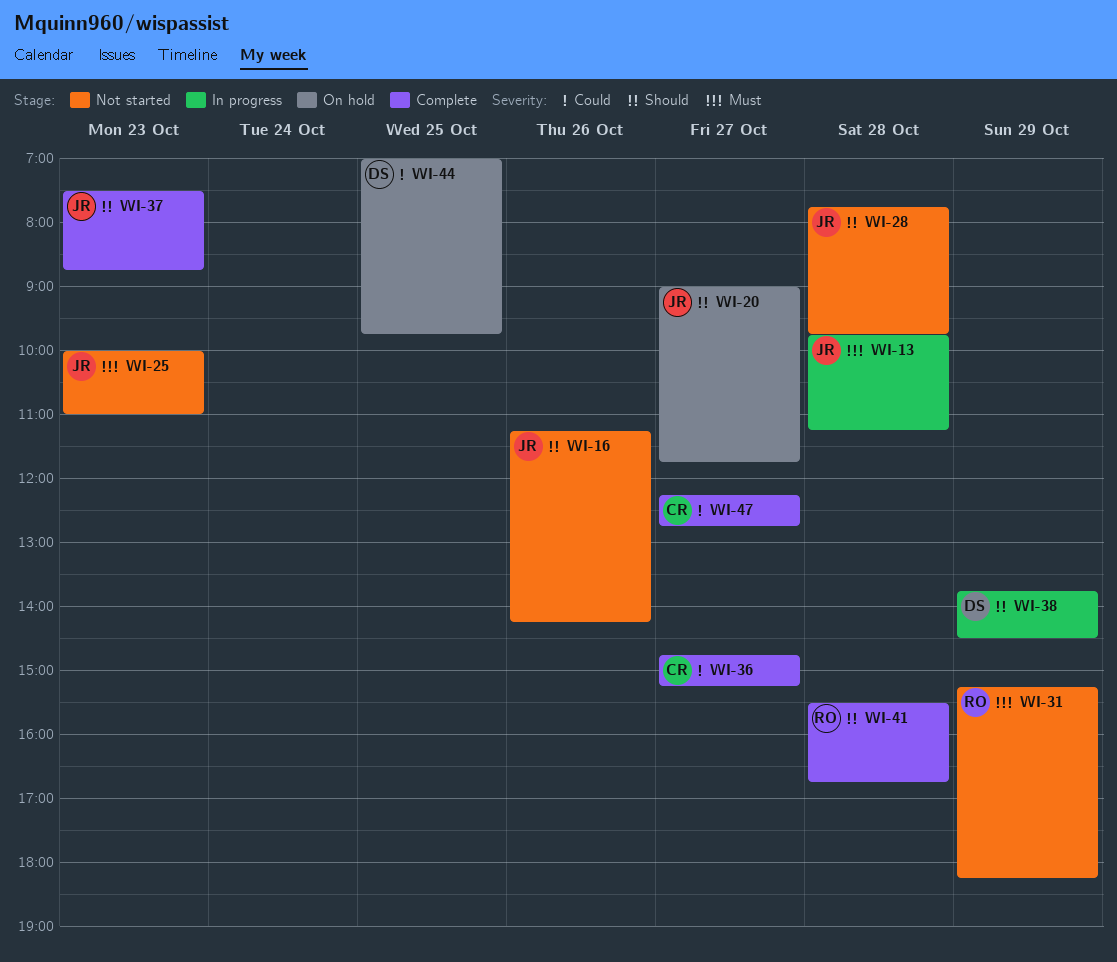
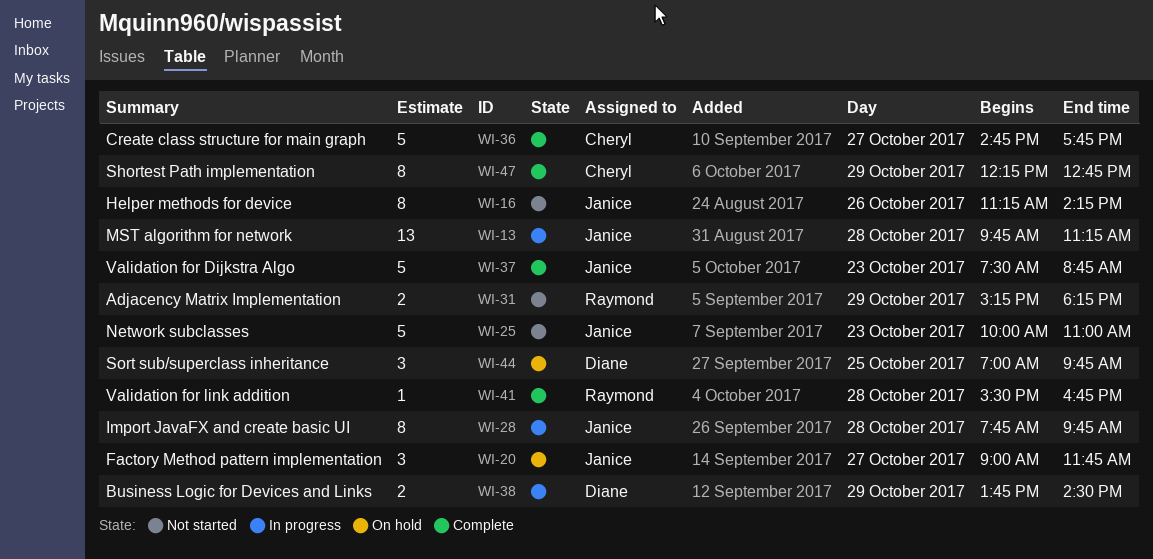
WI-28, status: Not started -> In progress
WI-36, ends: 15:15 -> 17:45
WI-47, day: Oct 27 -> Oct 29

